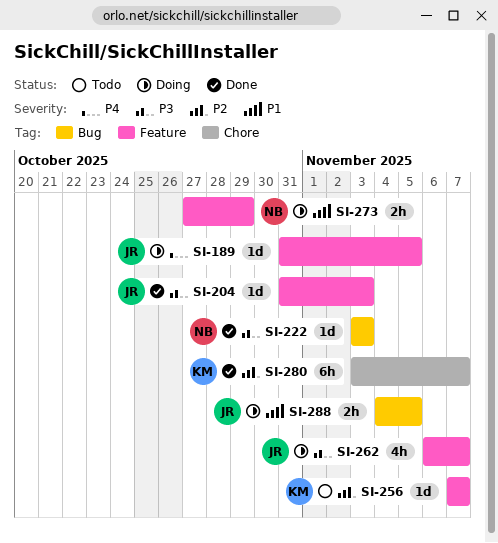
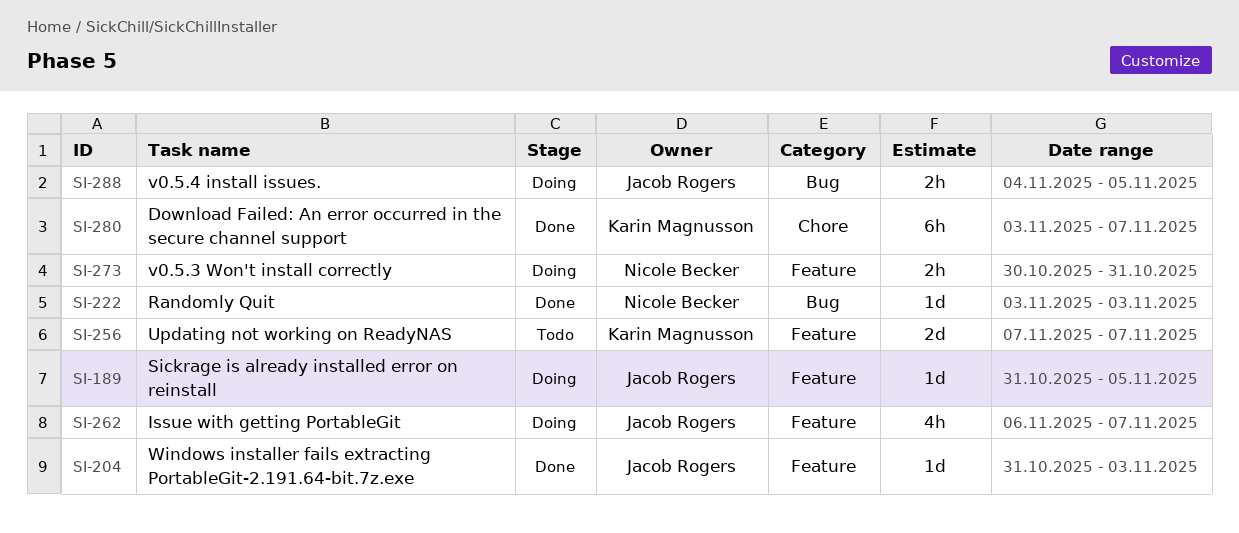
SI-256, estimate: 1d -> 2d
SI-273, start: Oct 27 -> Oct 30
SI-273, due: Oct 29 -> Oct 31

